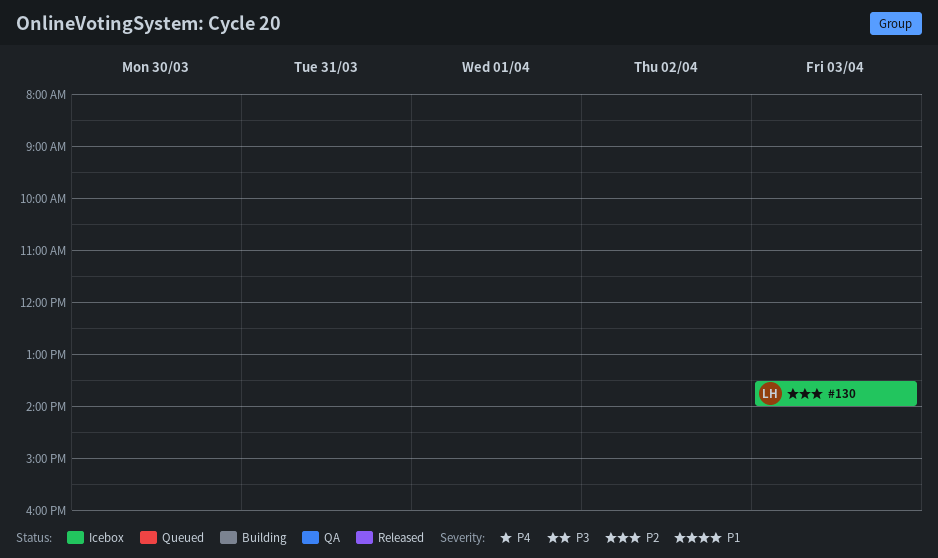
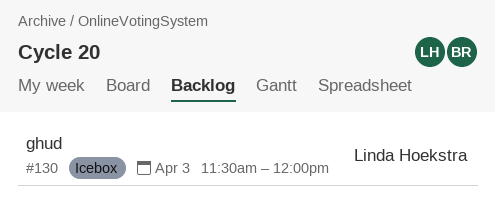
#130, begins: 13:30 -> 11:30
#130, ends: 14:00 -> 12:00

